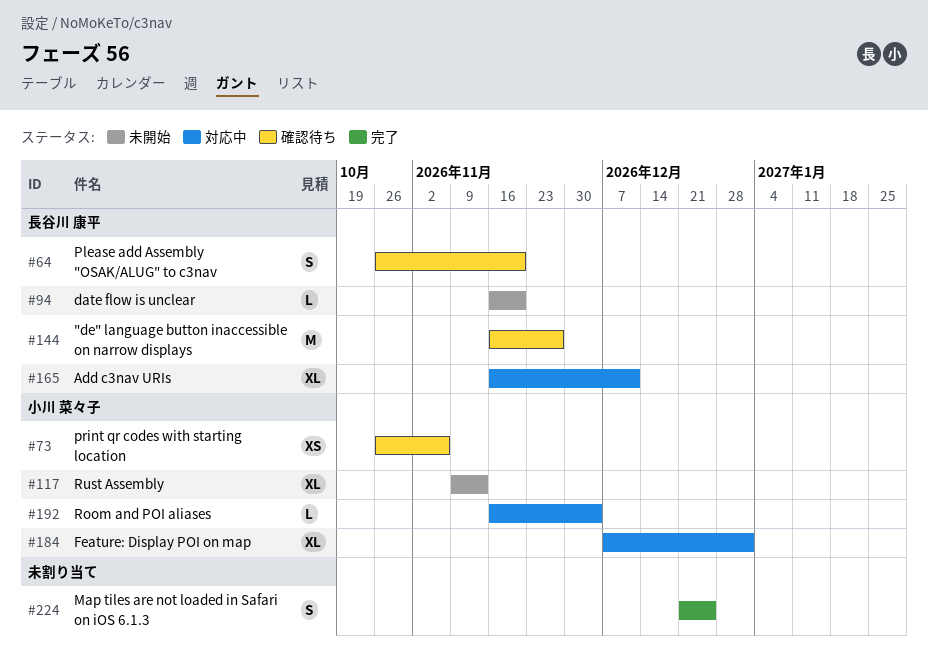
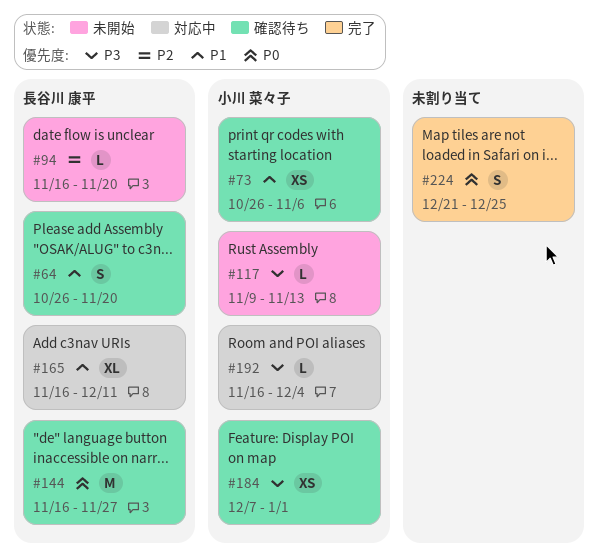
#117, estimate: XL -> L
#184, status: 対応中 -> 確認待ち
#184, estimate: XL -> XS

